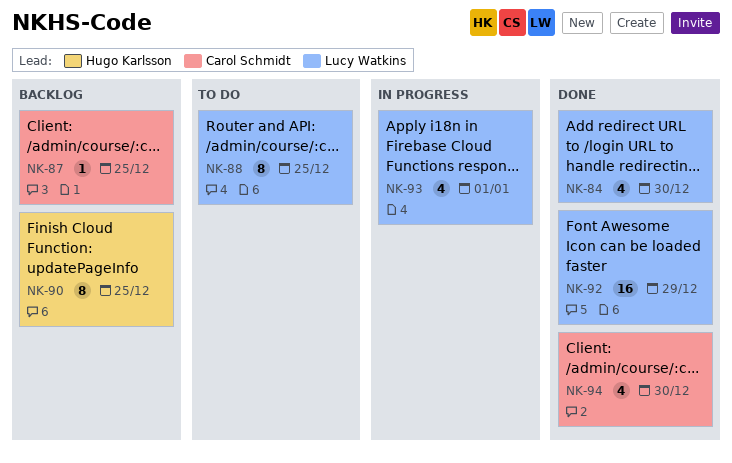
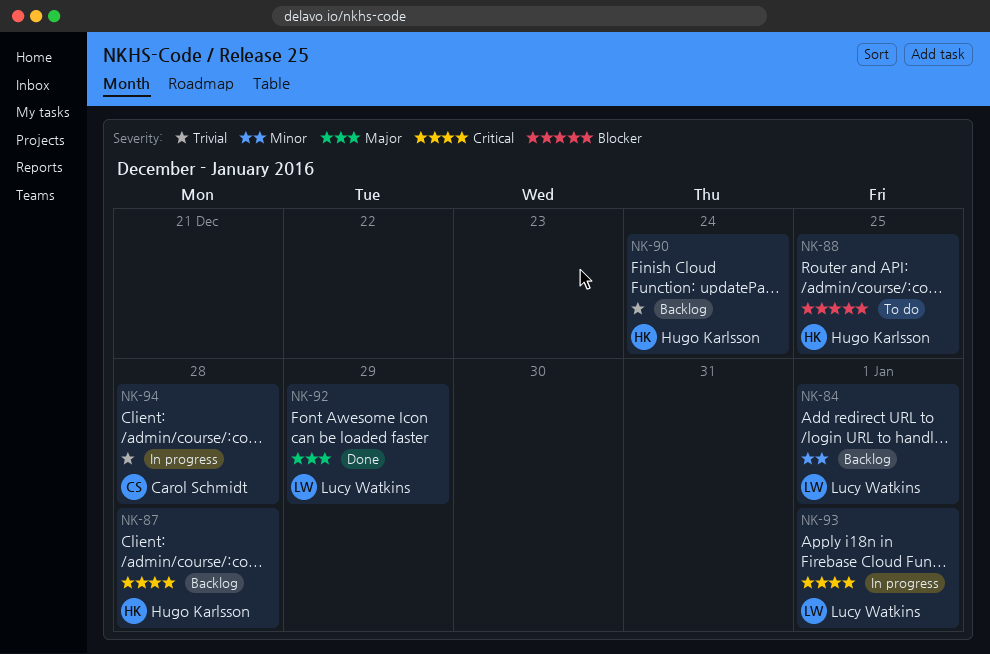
NK-84, status: Done -> Backlog
NK-84, due: Dec 30 -> Jan 1
NK-87, owner: Carol Schmidt -> Hugo Karlsson
NK-87, due: Dec 25 -> Dec 28
NK-88, owner: Lucy Watkins -> Hugo Karlsson
NK-90, due: Dec 25 -> Dec 24
NK-94, status: Done -> In progress
NK-94, due: Dec 30 -> Dec 28

